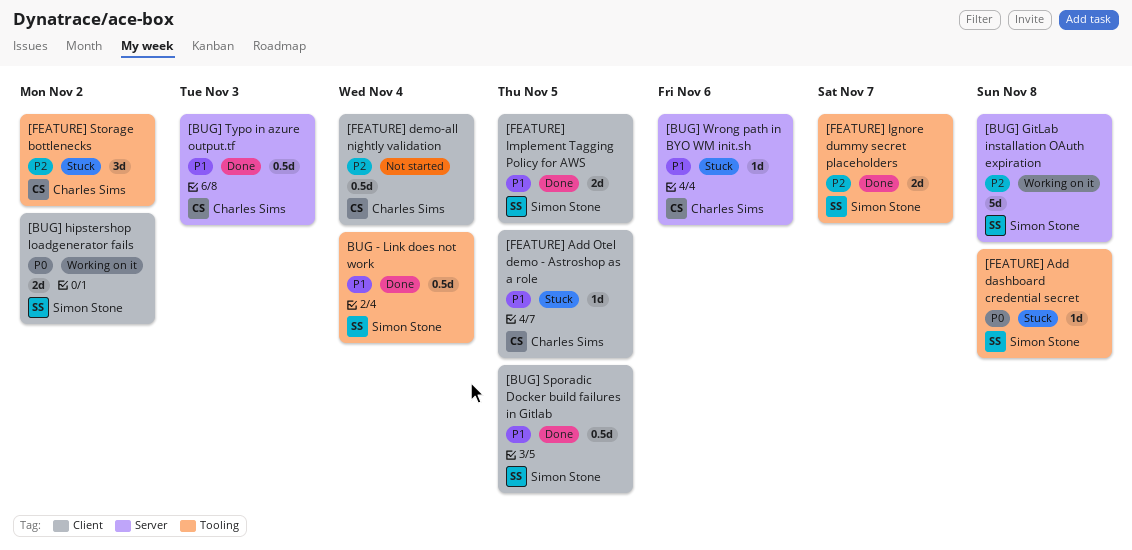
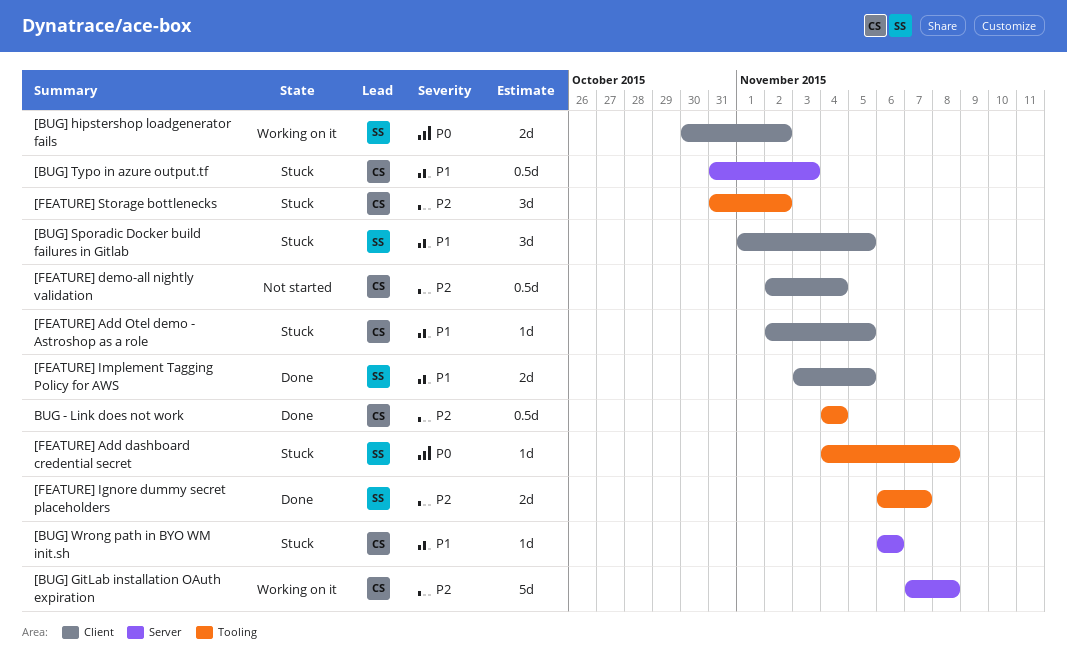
[BUG] GitLab installation OAuth expiration, owner: Simon Stone -> Charles Sims
[BUG] Sporadic Docker build failures in Gitlab, status: Done -> Stuck
[BUG] Sporadic Docker build failures in Gitlab, estimate: 0.5d -> 3d
[BUG] Typo in azure output.tf, status: Done -> Stuck
BUG - Link does not work, owner: Simon Stone -> Charles Sims
BUG - Link does not work, priority: P1 -> P2

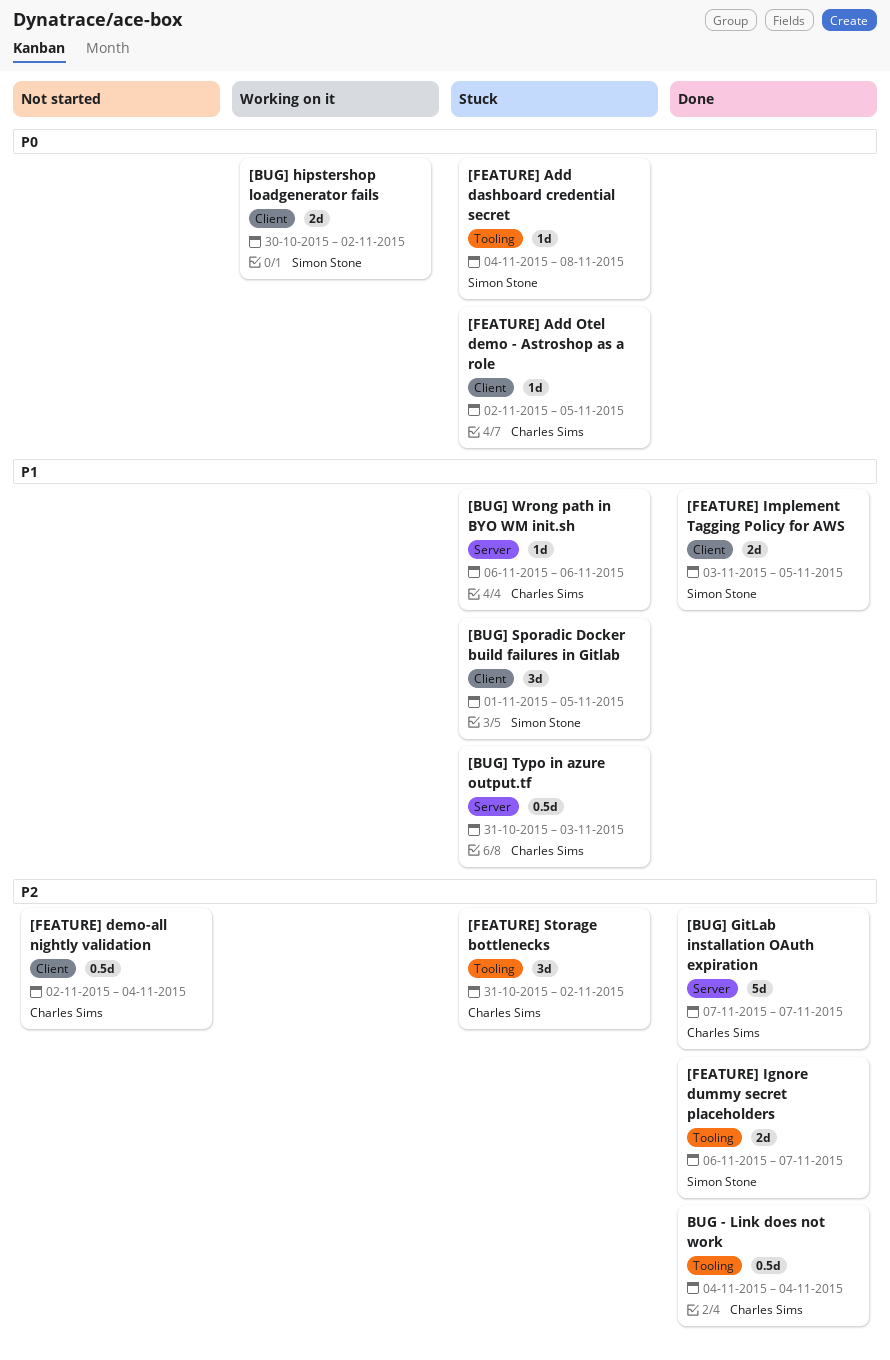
[BUG] GitLab installation OAuth expiration, status: Working on it -> Done
[BUG] GitLab installation OAuth expiration, due: Nov 8 -> Nov 7
[FEATURE] Add Otel demo - Astroshop as a role, priority: P1 -> P0

